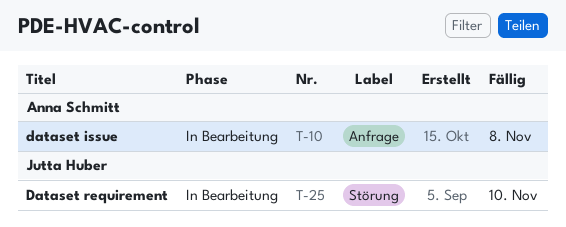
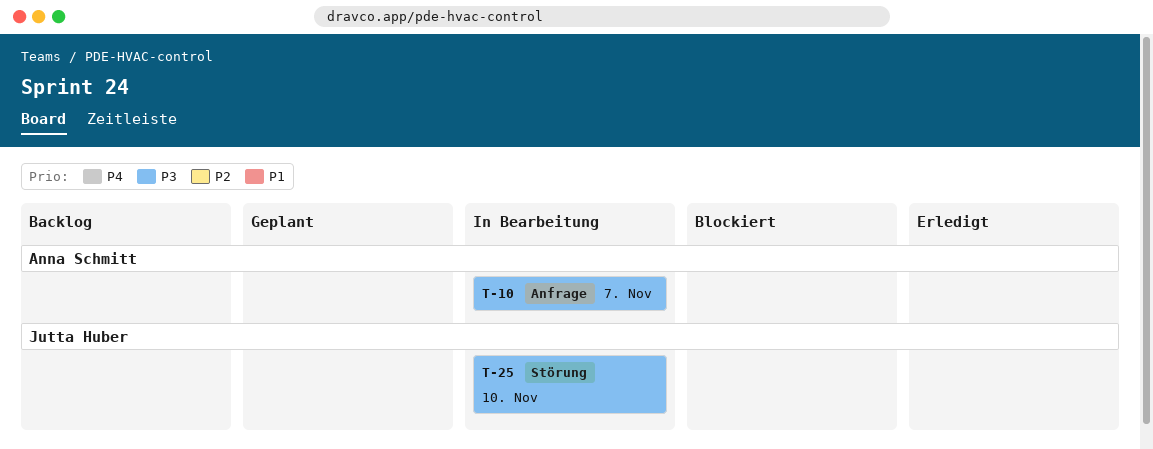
T-10, due: Nov 8 -> Nov 7

